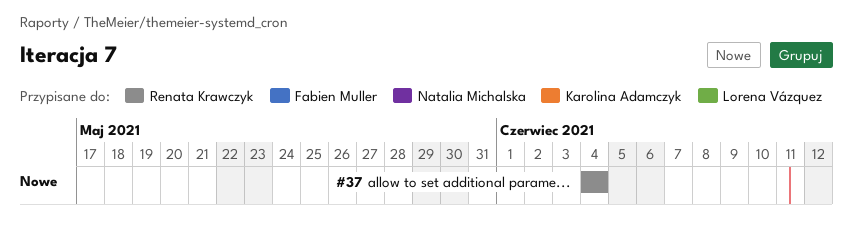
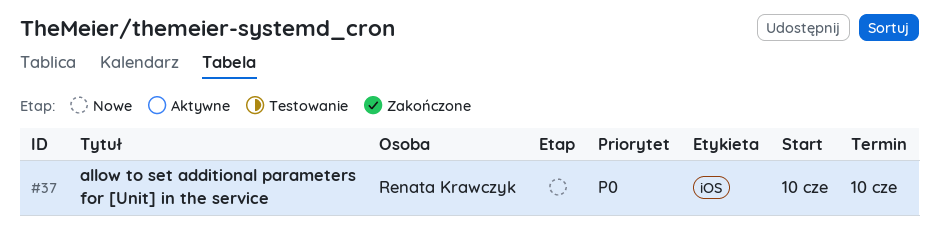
#37, start: Jun 4 -> Jun 10
#37, due: Jun 4 -> Jun 10

